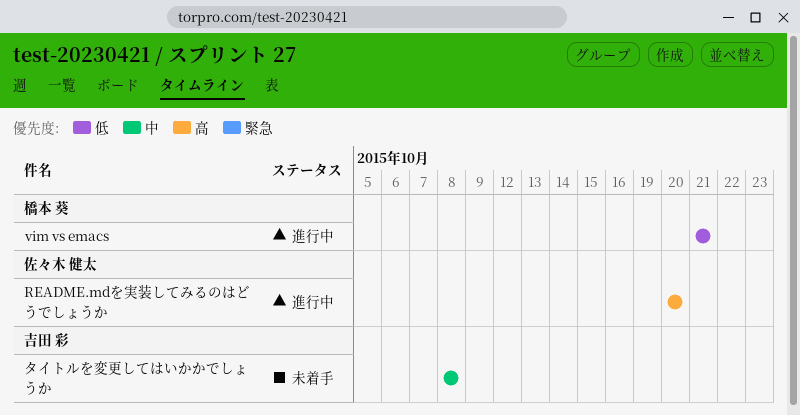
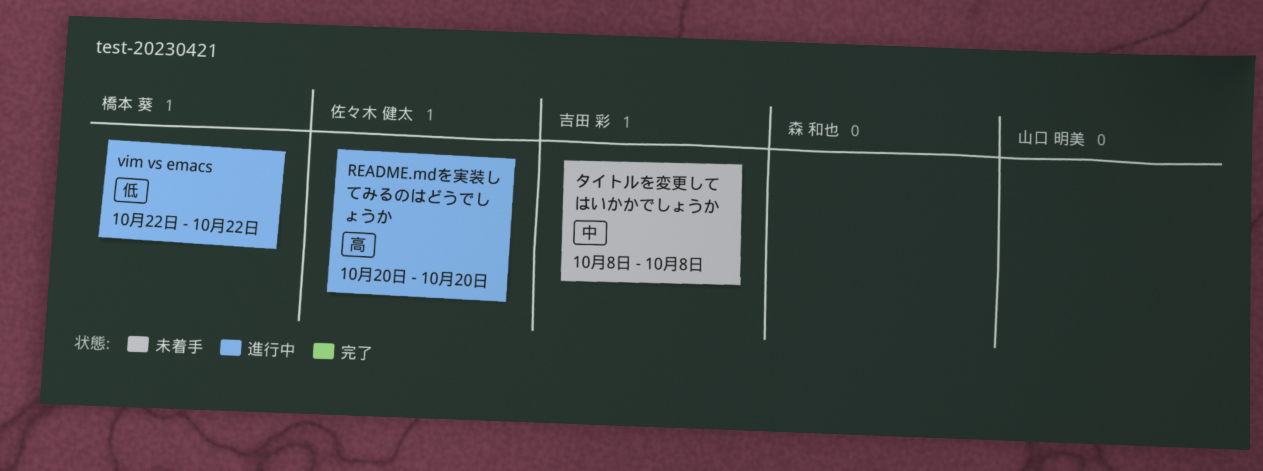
vim vs emacs, start: Oct 21 -> Oct 22
vim vs emacs, due: Oct 21 -> Oct 22

